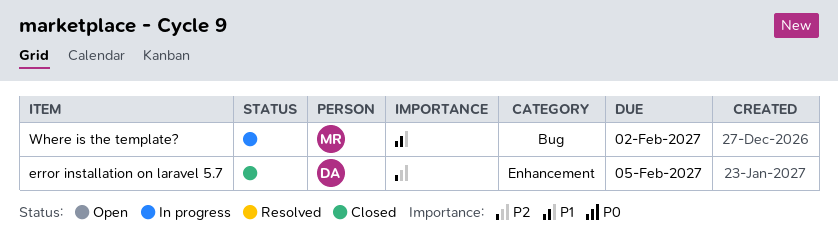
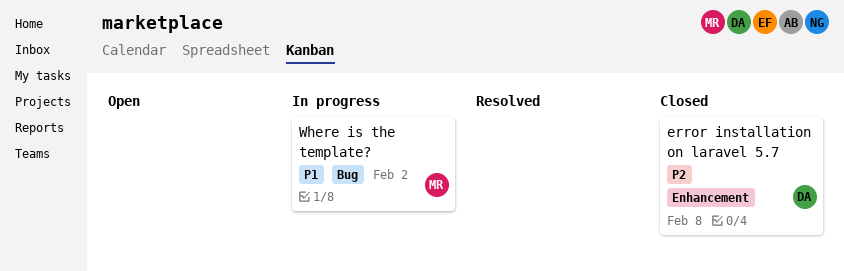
error installation on laravel 5.7, due: Feb 5 -> Feb 8

